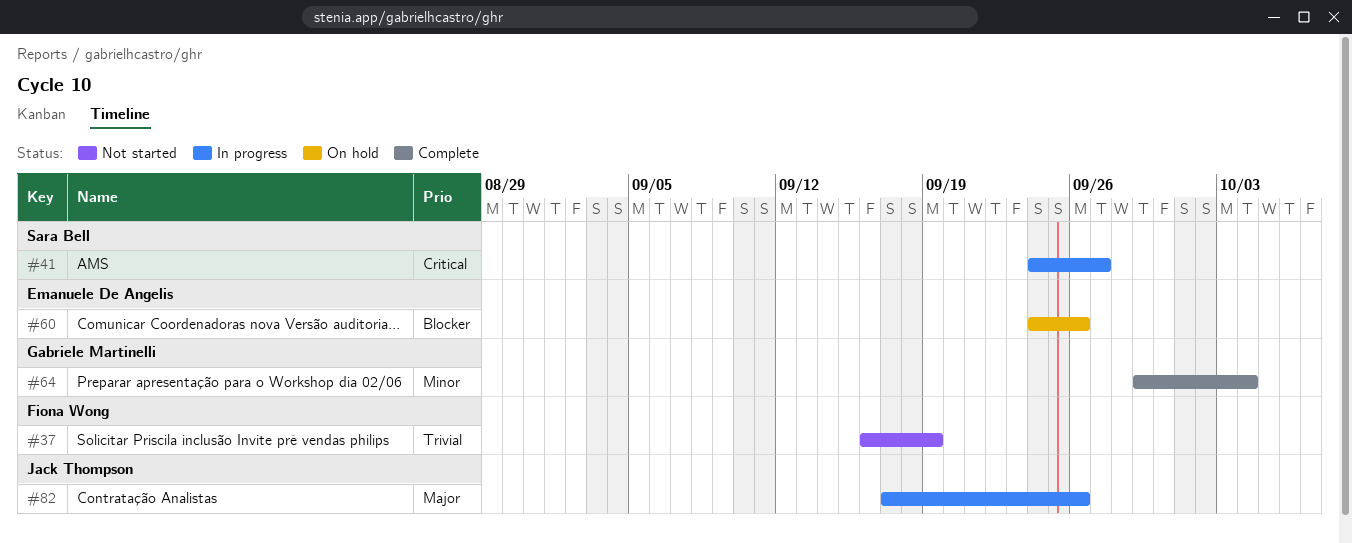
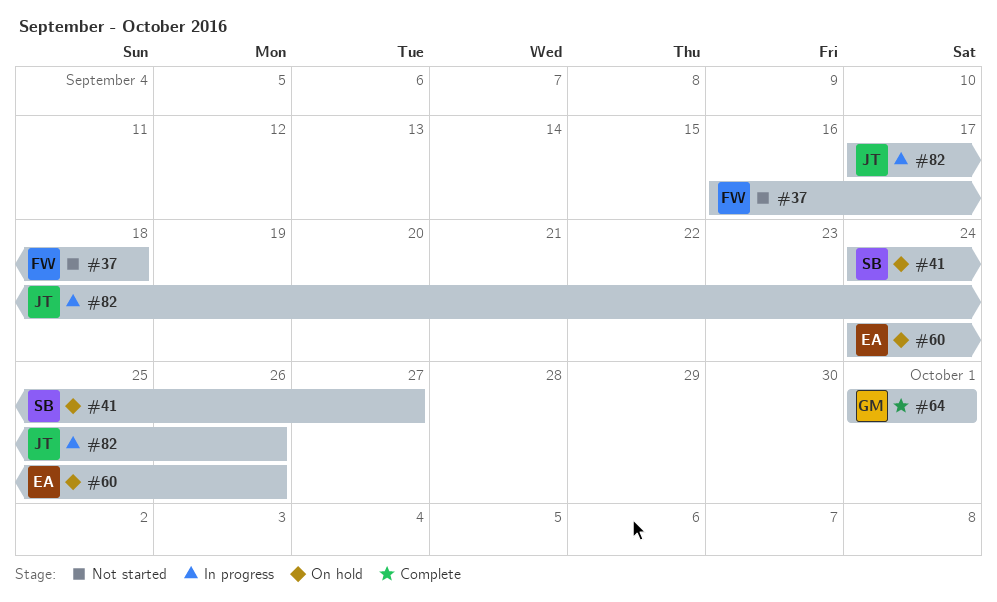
#37, due: Sep 19 -> Sep 18
#41, status: In progress -> On hold
#64, start: Sep 29 -> Oct 1
#64, due: Oct 4 -> Oct 1

